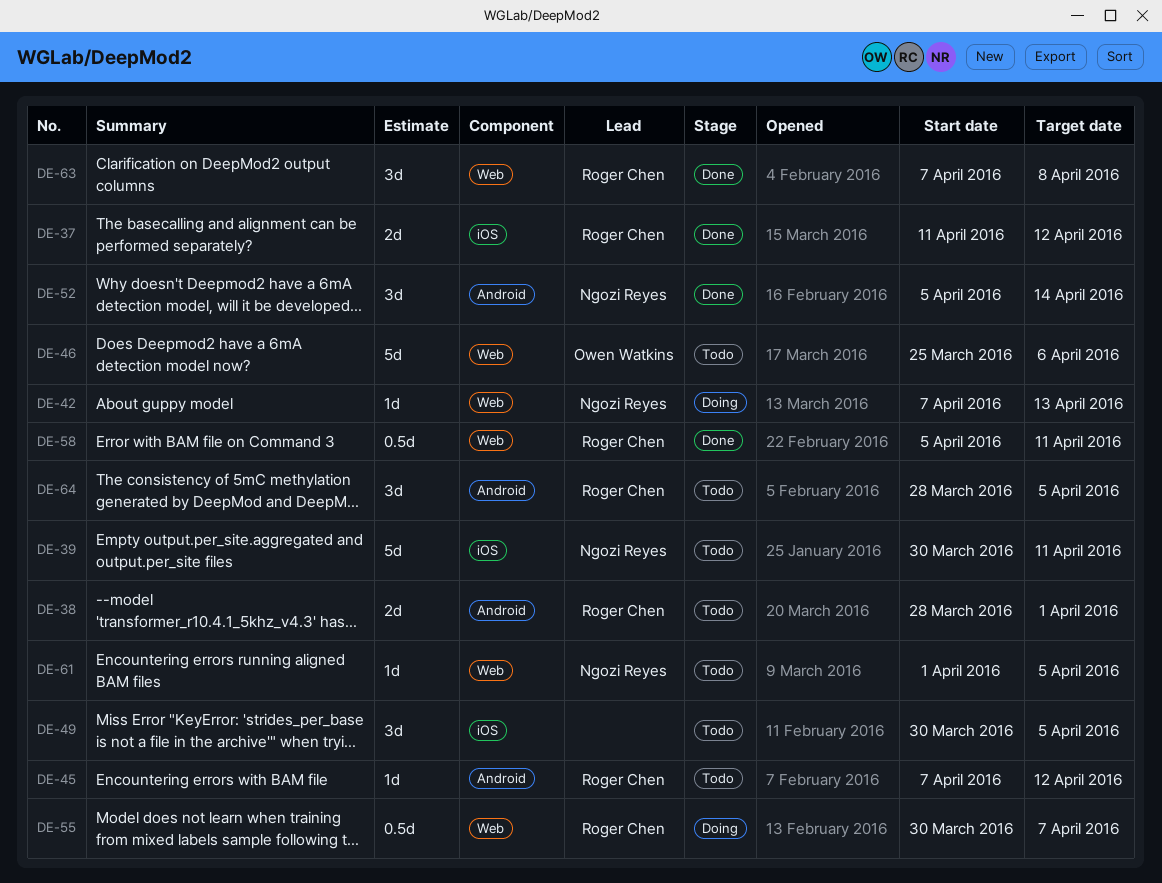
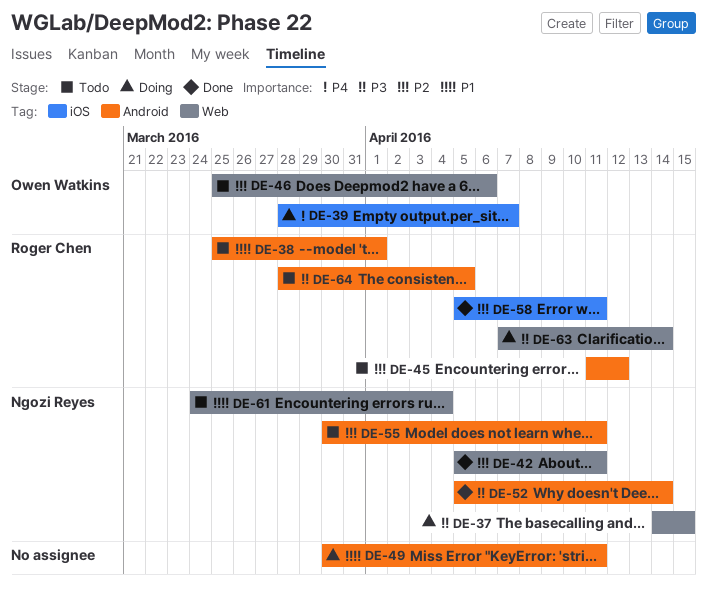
DE-37, status: Done -> Doing
DE-37, owner: Roger Chen -> Ngozi Reyes
DE-37, label: iOS -> Web
DE-37, start: Apr 11 -> Apr 14
DE-37, due: Apr 12 -> Apr 15
DE-38, start: Mar 28 -> Mar 25
DE-39, status: Todo -> Doing
DE-39, owner: Ngozi Reyes -> Owen Watkins
DE-39, start: Mar 30 -> Mar 28
DE-39, due: Apr 11 -> Apr 7
DE-42, status: Doing -> Done
DE-42, start: Apr 7 -> Apr 5
DE-42, due: Apr 13 -> Apr 11
DE-45, start: Apr 7 -> Apr 11
DE-49, status: Todo -> Doing
DE-49, label: iOS -> Android
DE-49, due: Apr 5 -> Apr 11
DE-55, status: Doing -> Todo
DE-55, owner: Roger Chen -> Ngozi Reyes
DE-55, label: Web -> Android
DE-55, due: Apr 7 -> Apr 11
DE-58, label: Web -> iOS
DE-61, start: Apr 1 -> Mar 24
DE-61, due: Apr 5 -> Apr 4
DE-63, status: Done -> Doing
DE-63, due: Apr 8 -> Apr 14

